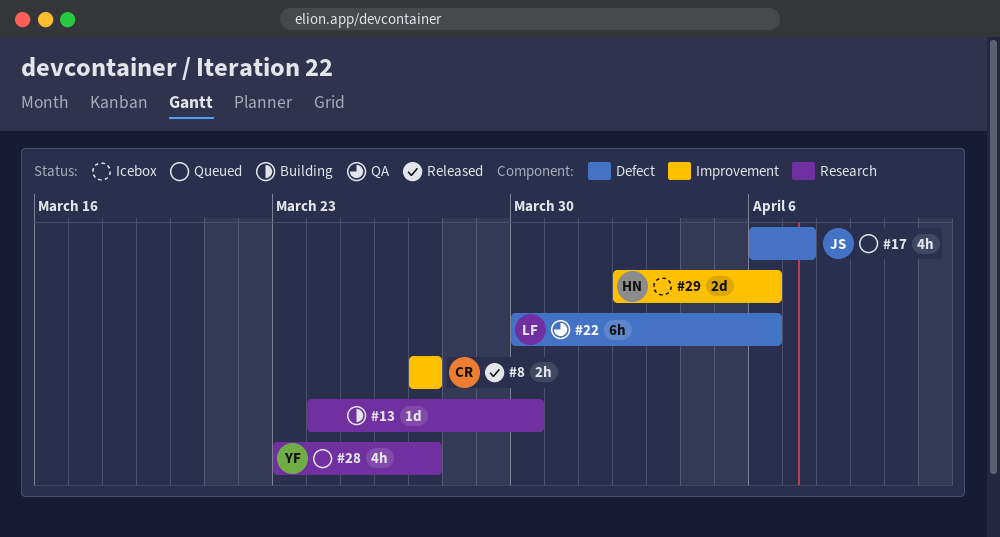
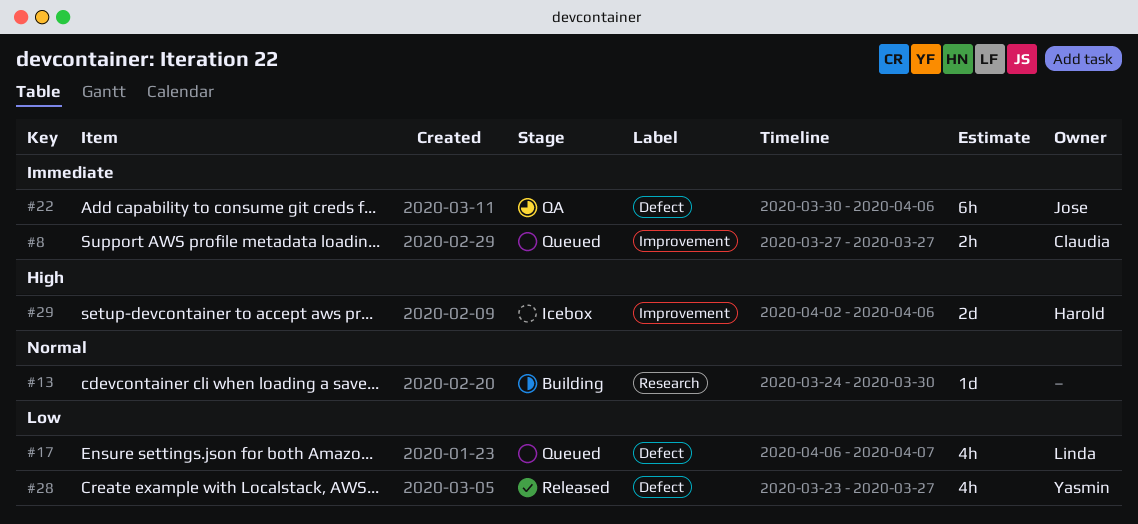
#8, status: Released -> Queued
#17, owner: Jose -> Linda
#22, owner: Linda -> Jose
#28, status: Queued -> Released
#28, label: Research -> Defect

